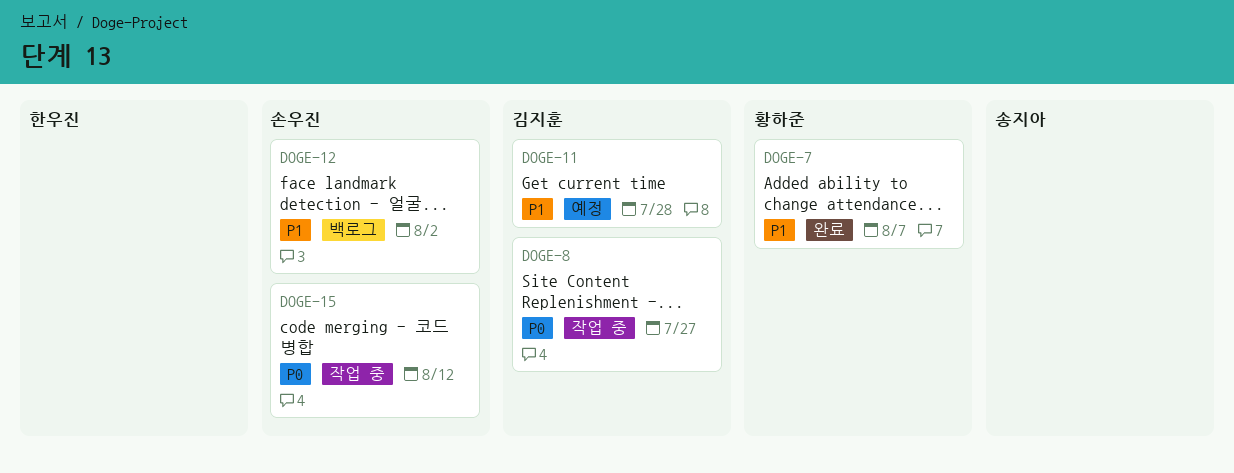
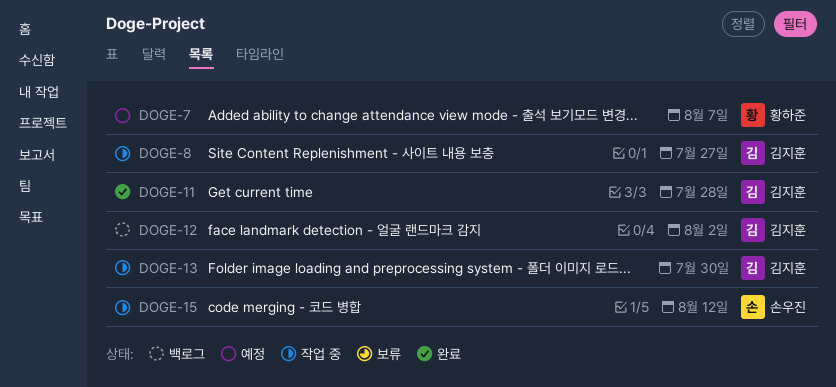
DOGE-7, status: 완료 -> 예정
DOGE-11, status: 예정 -> 완료
DOGE-12, owner: 손우진 -> 김지훈
DOGE-13: none -> present

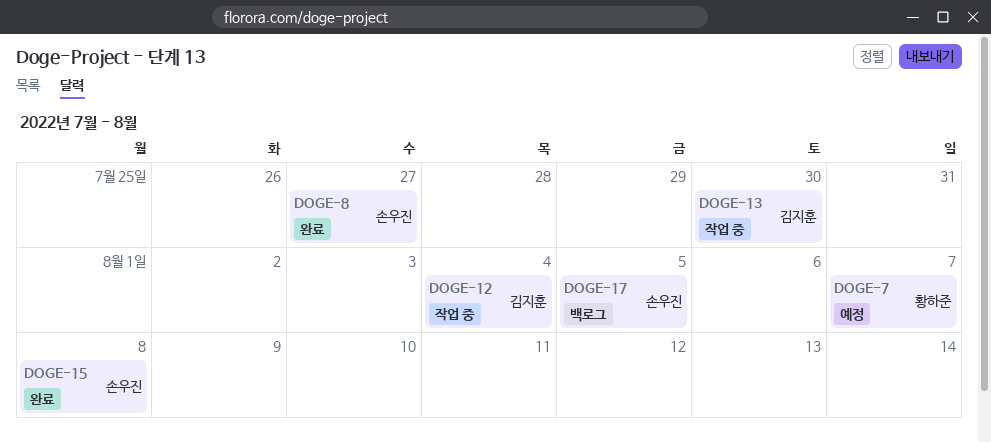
DOGE-8, status: 작업 중 -> 완료
DOGE-8, owner: 김지훈 -> 손우진
DOGE-11: present -> none
DOGE-12, status: 백로그 -> 작업 중
DOGE-12, due: Aug 2 -> Aug 4
DOGE-15, status: 작업 중 -> 완료
DOGE-15, due: Aug 12 -> Aug 8
DOGE-17: none -> present

